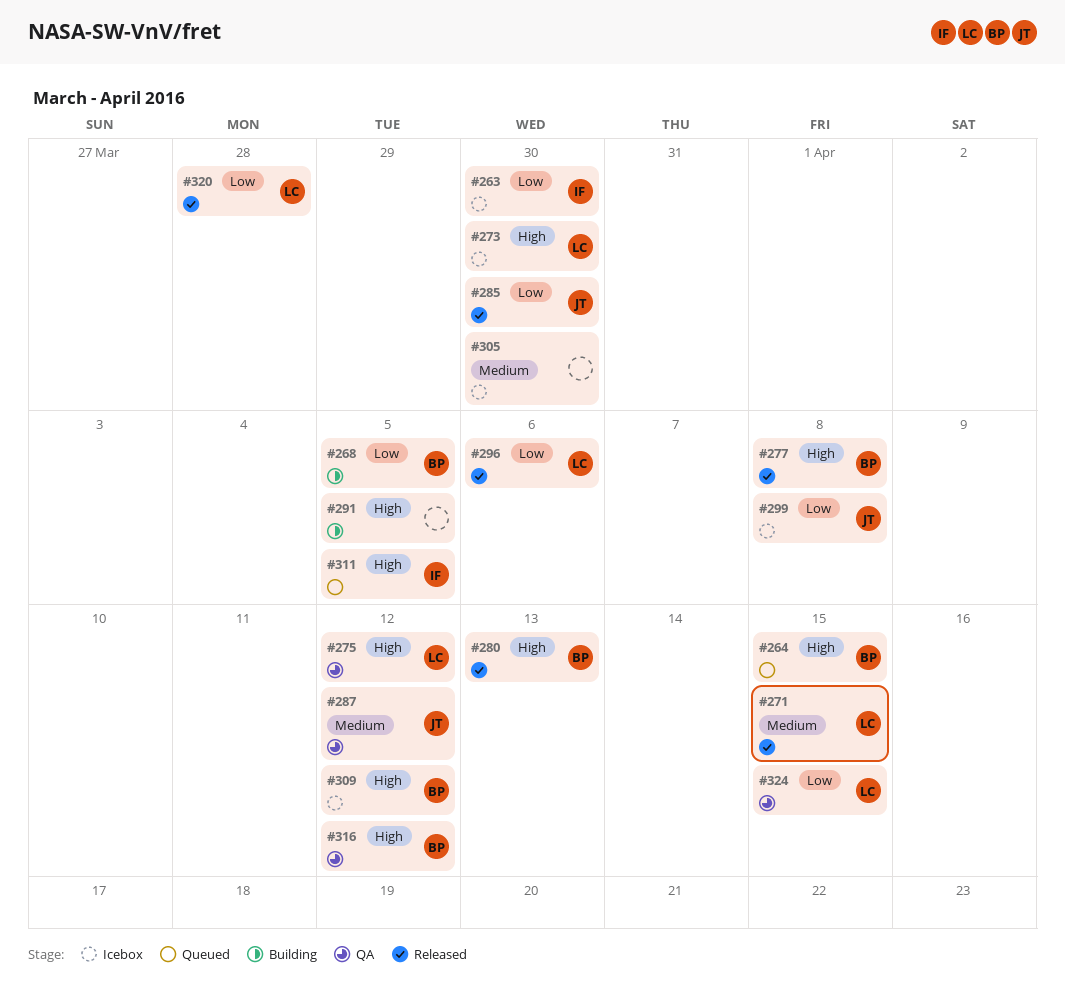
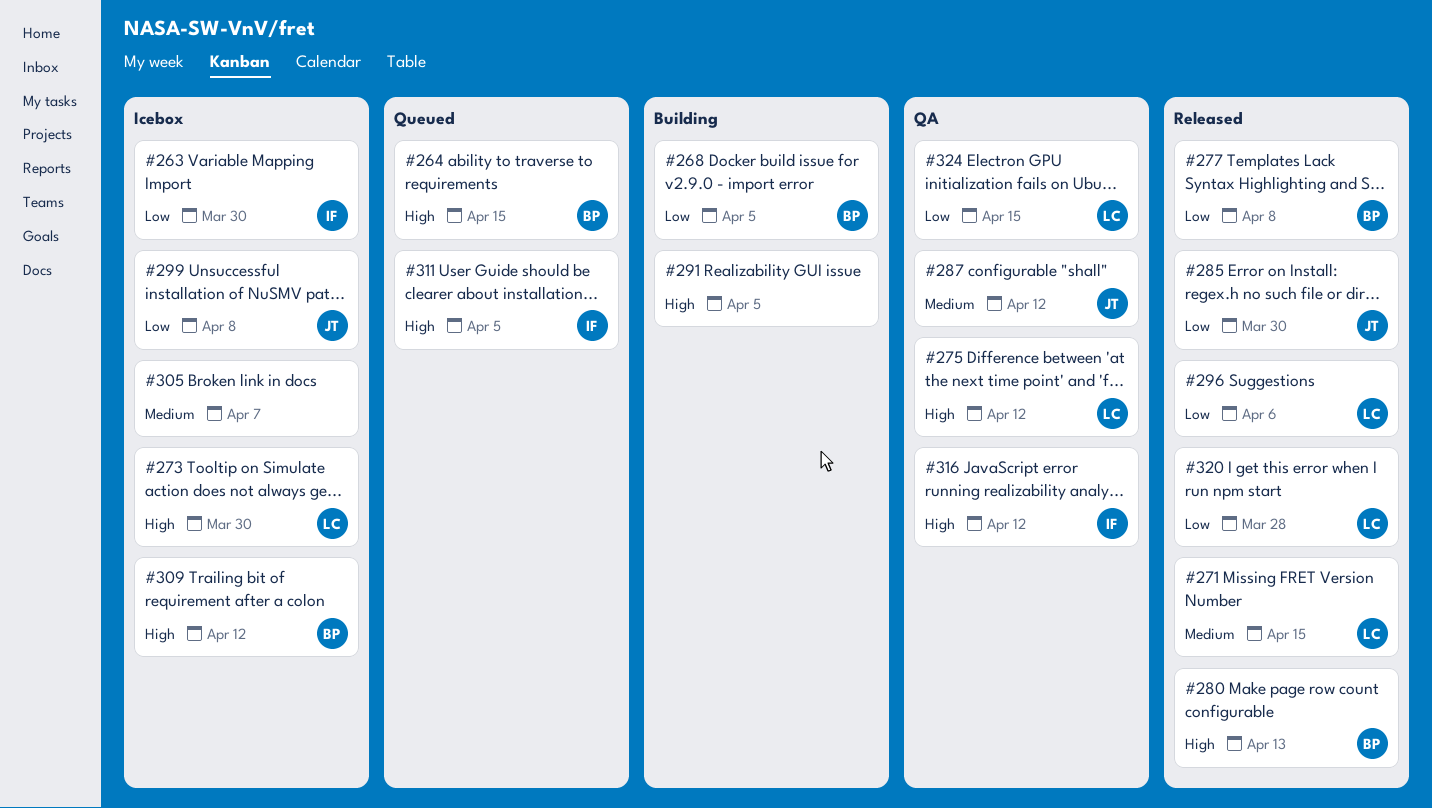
#277, priority: High -> Low
#305, due: Mar 30 -> Apr 7
#316, owner: BP -> IF

